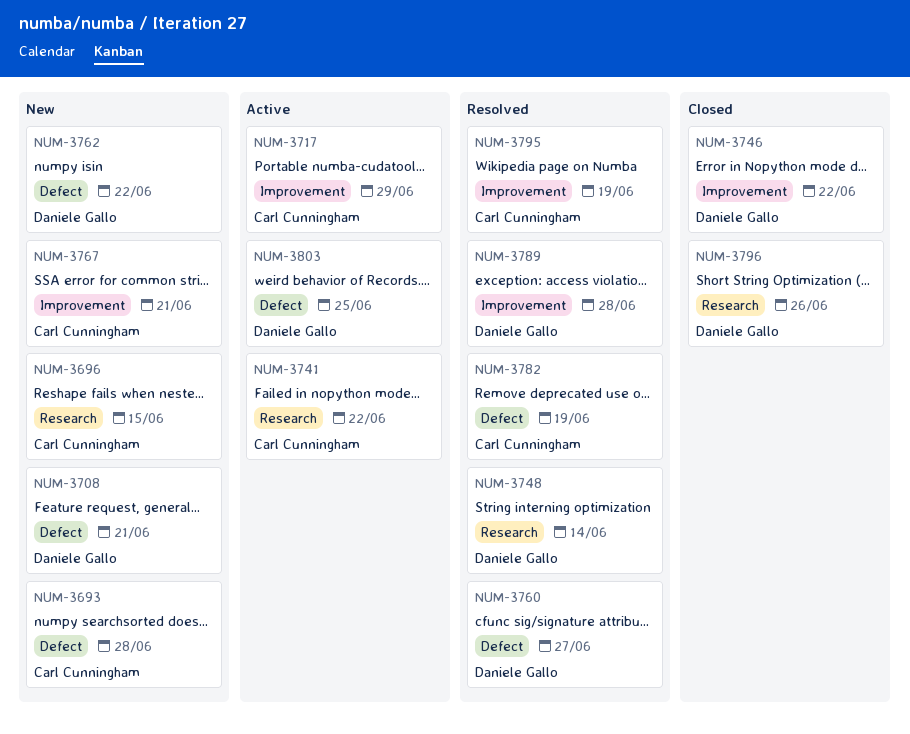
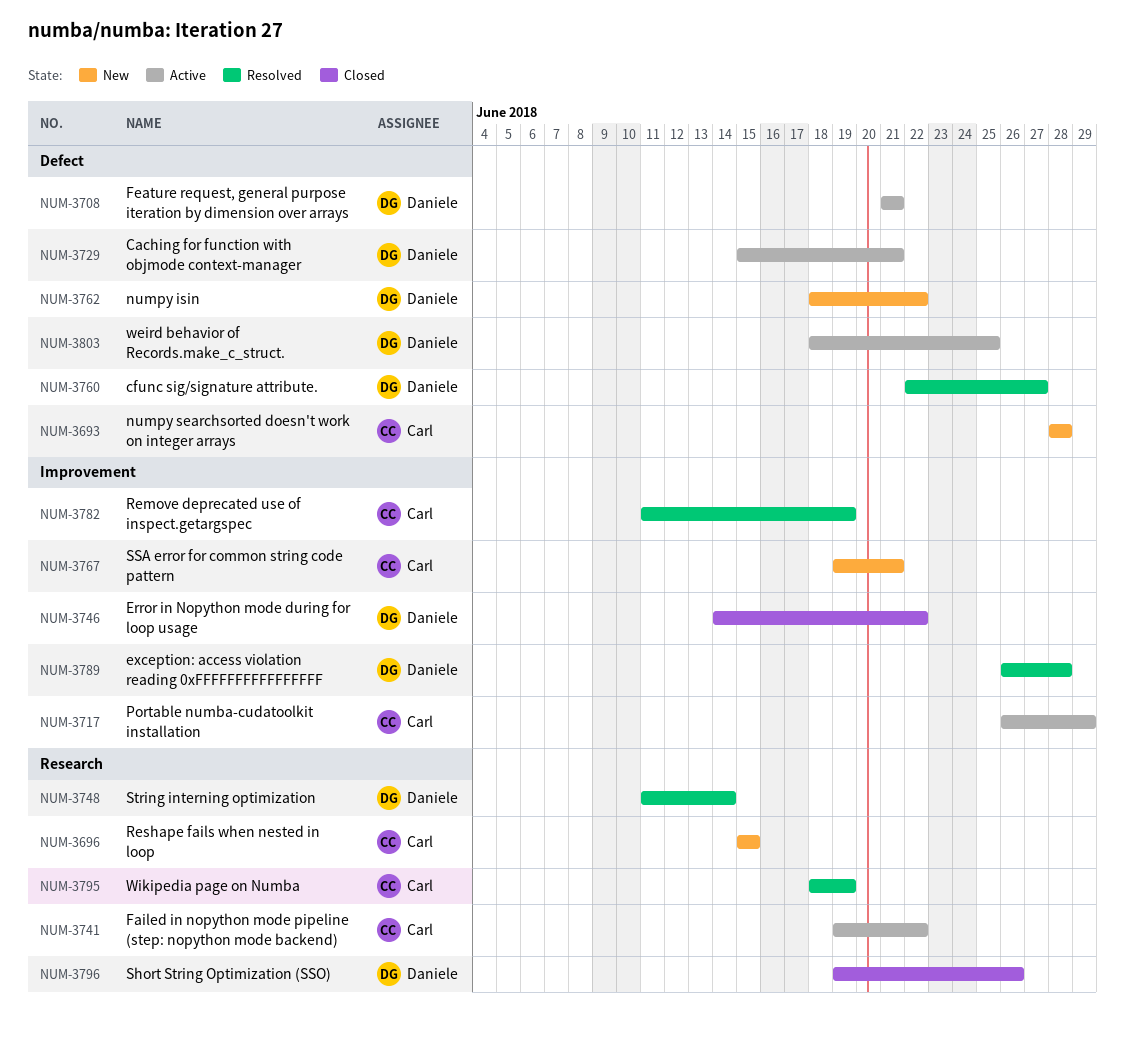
NUM-3708, status: New -> Active
NUM-3729: none -> present
NUM-3782, label: Defect -> Improvement
NUM-3795, label: Improvement -> Research

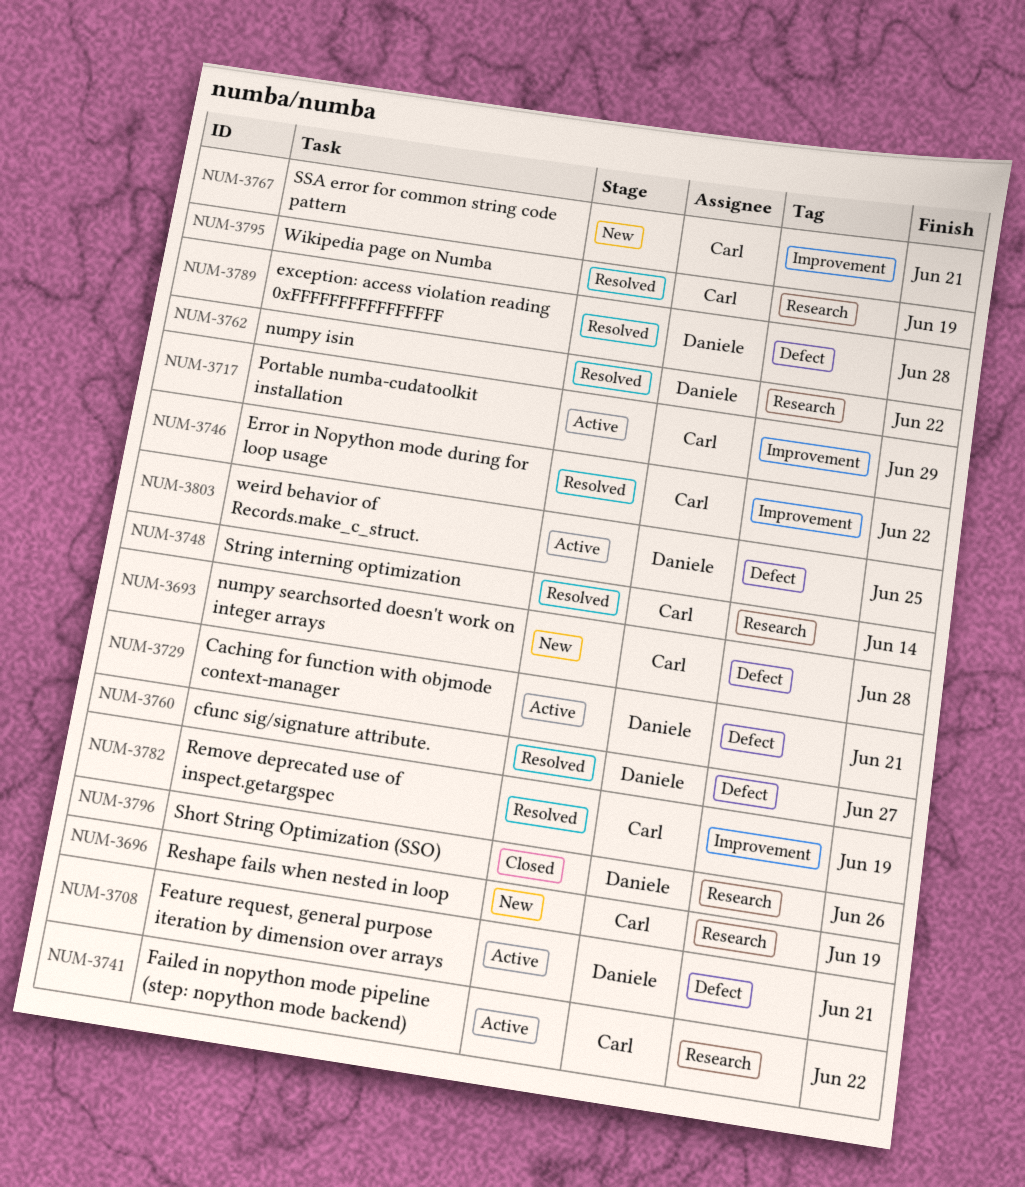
NUM-3696, due: Jun 15 -> Jun 19
NUM-3746, status: Closed -> Resolved
NUM-3746, owner: Daniele -> Carl
NUM-3748, owner: Daniele -> Carl
NUM-3762, status: New -> Resolved
NUM-3762, label: Defect -> Research
NUM-3789, label: Improvement -> Defect

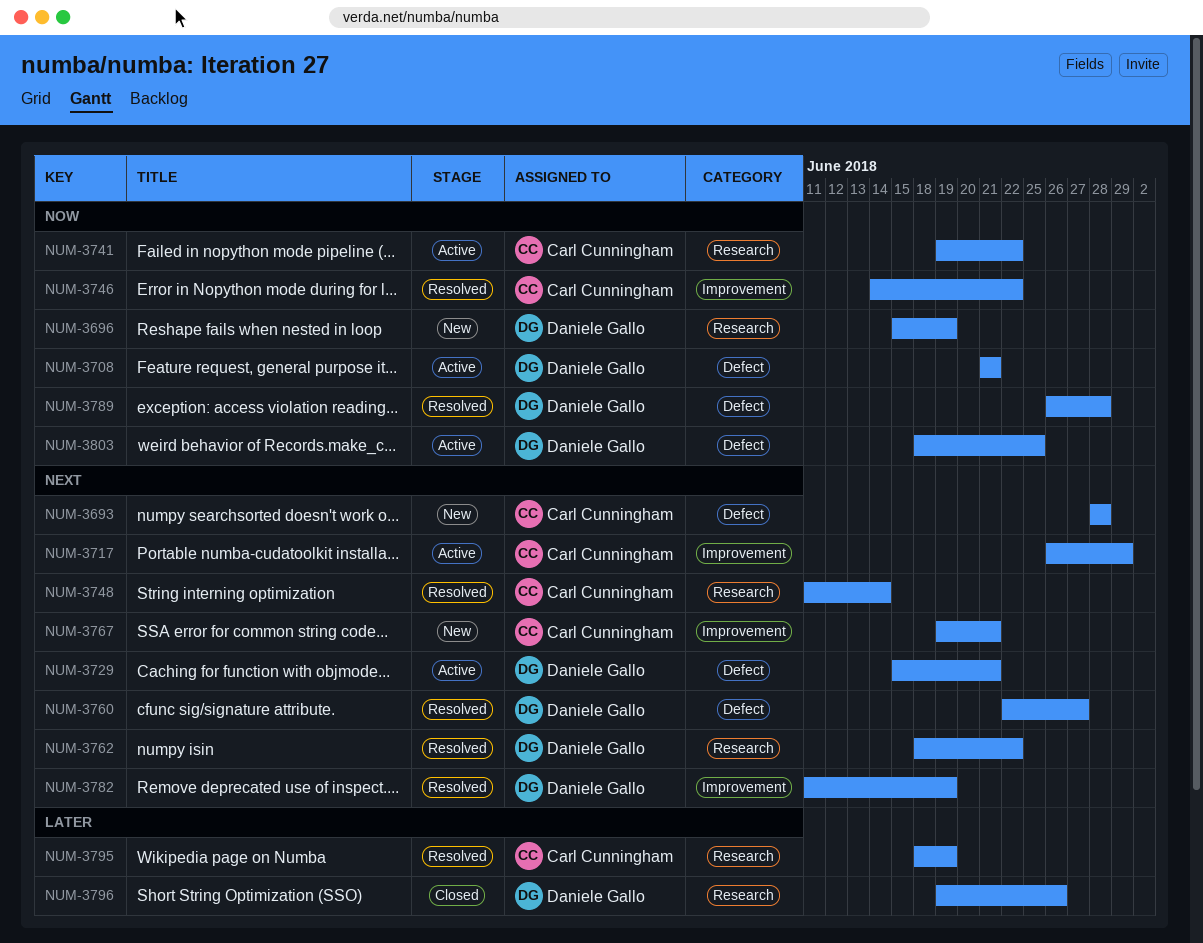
NUM-3696, owner: Carl Cunningham -> Daniele Gallo
NUM-3782, owner: Carl Cunningham -> Daniele Gallo

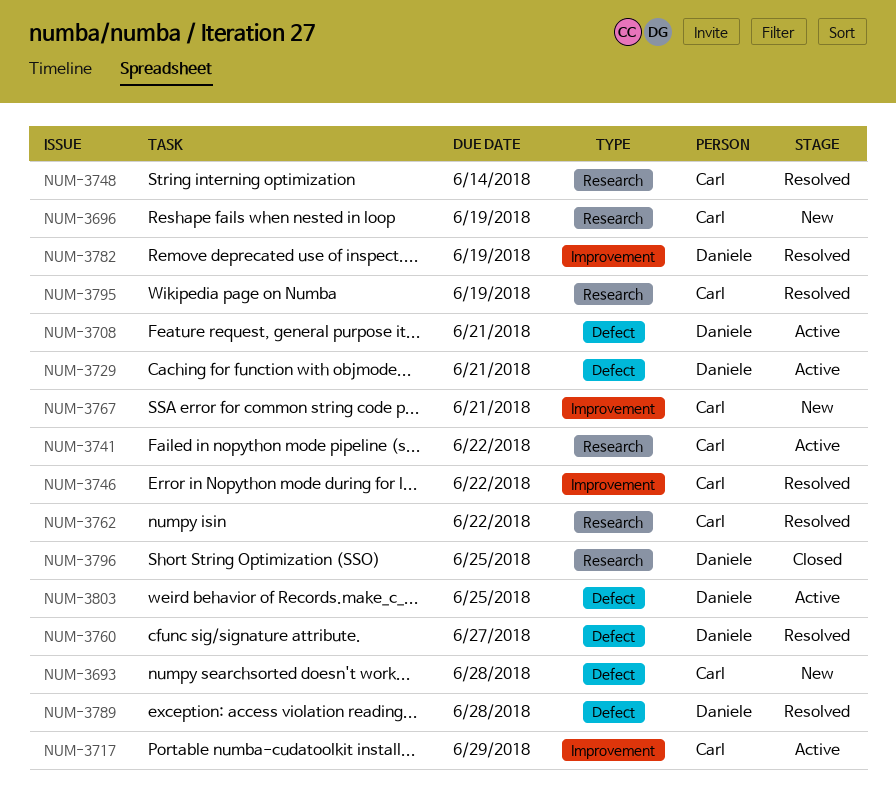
NUM-3696, owner: Daniele Gallo -> Carl Cunningham
NUM-3762, owner: Daniele Gallo -> Carl Cunningham
NUM-3796, due: Jun 26 -> Jun 25

